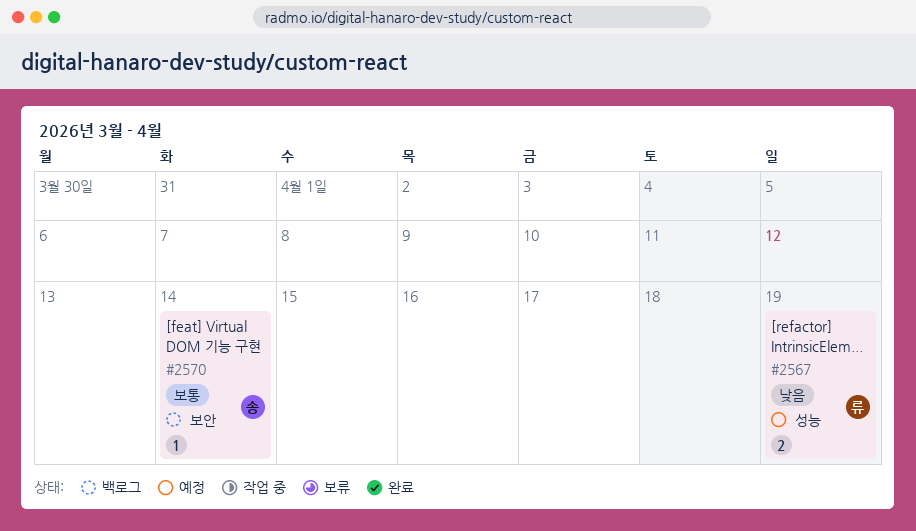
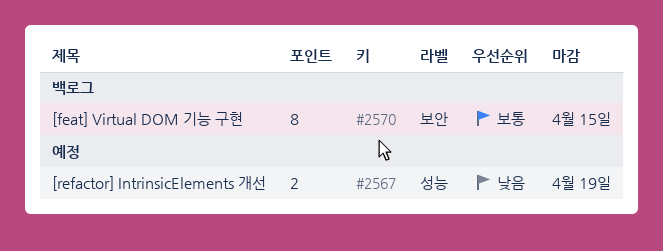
#2570, estimate: 1 -> 8
#2570, due: Apr 14 -> Apr 15

